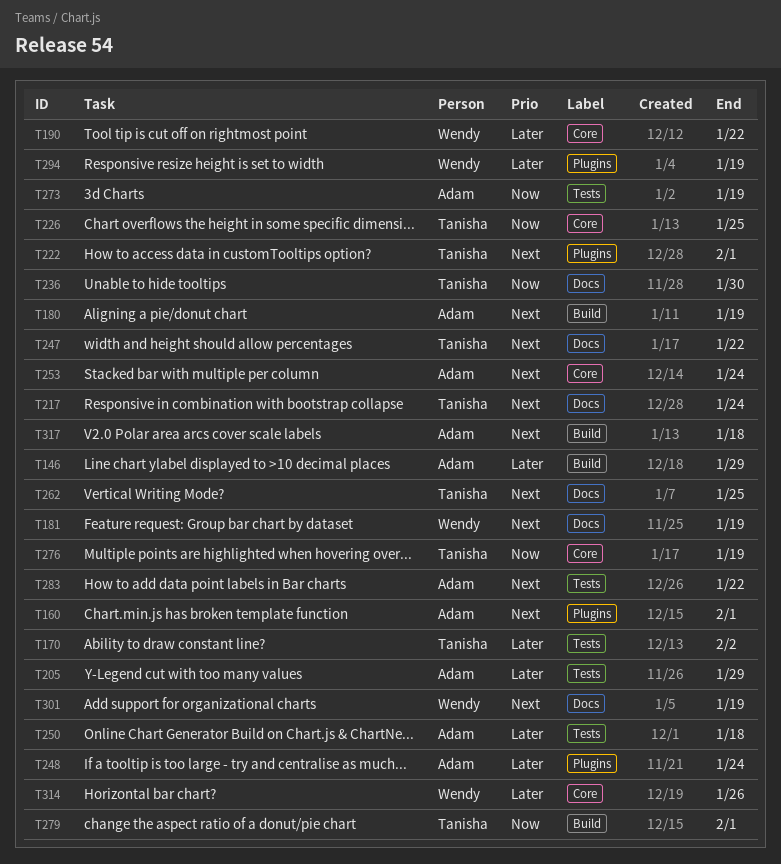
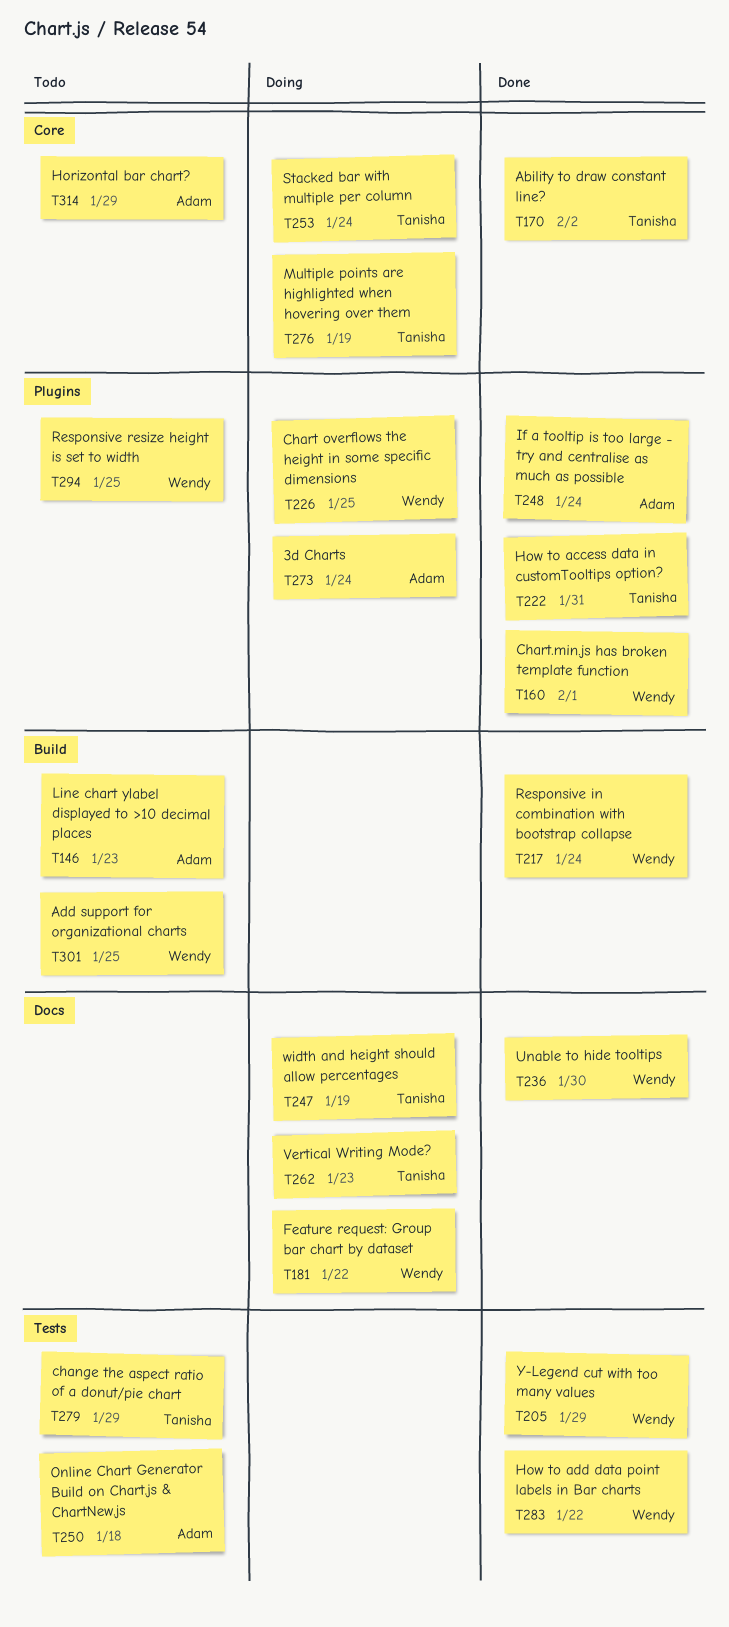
T146, due: Jan 29 -> Jan 23
T160, owner: Adam -> Wendy
T170, label: Tests -> Core
T180: present -> none
T181, due: Jan 19 -> Jan 22
T190: present -> none
T205, owner: Adam -> Wendy
T217, owner: Tanisha -> Wendy
T217, label: Docs -> Build
T222, due: Feb 1 -> Jan 31
T226, owner: Tanisha -> Wendy
T226, label: Core -> Plugins
T236, owner: Tanisha -> Wendy
T247, due: Jan 22 -> Jan 19
T253, owner: Adam -> Tanisha
T262, due: Jan 25 -> Jan 23
T273, label: Tests -> Plugins
T273, due: Jan 19 -> Jan 24
T279, label: Build -> Tests
T279, due: Feb 1 -> Jan 29
T283, owner: Adam -> Wendy
T294, due: Jan 19 -> Jan 25
T301, label: Docs -> Build
T301, due: Jan 19 -> Jan 25
T314, owner: Wendy -> Adam
T314, due: Jan 26 -> Jan 29
T317: present -> none

